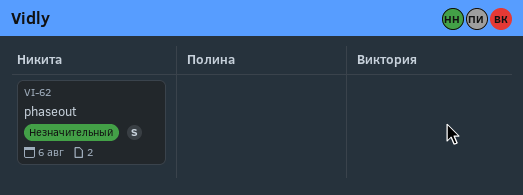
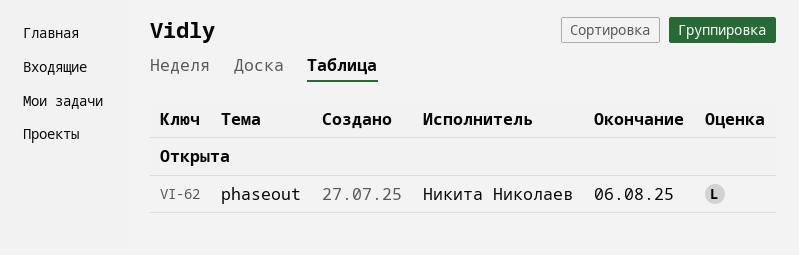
VI-62, estimate: S -> L

